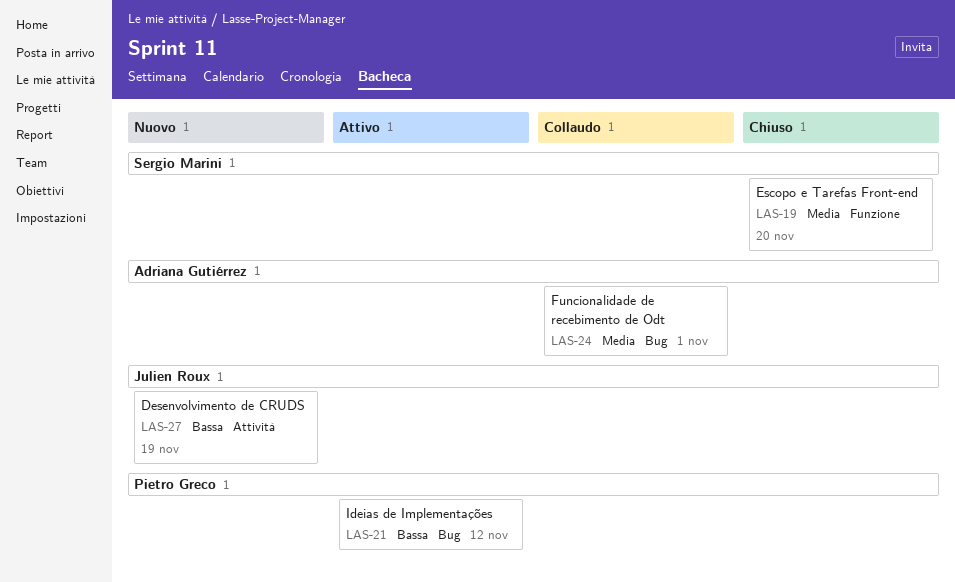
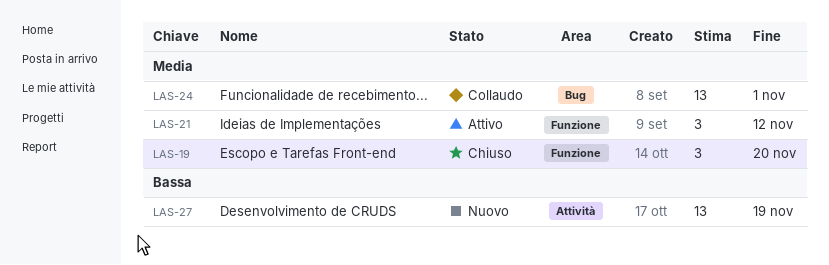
LAS-21, priority: Bassa -> Media
LAS-21, label: Bug -> Funzione

